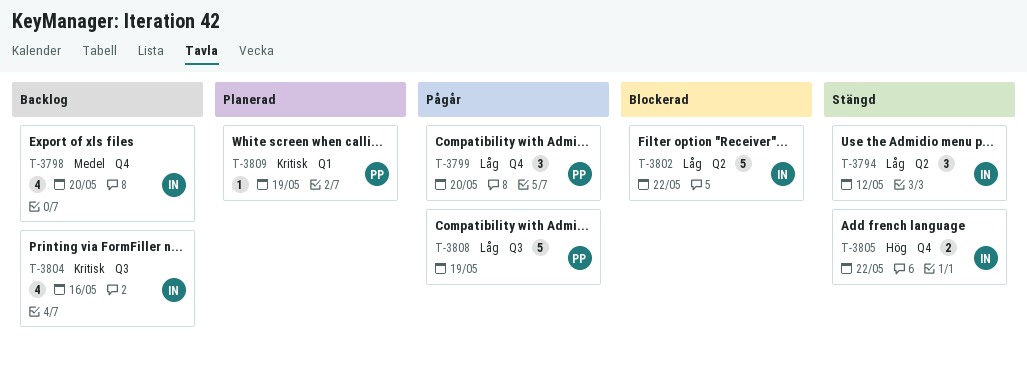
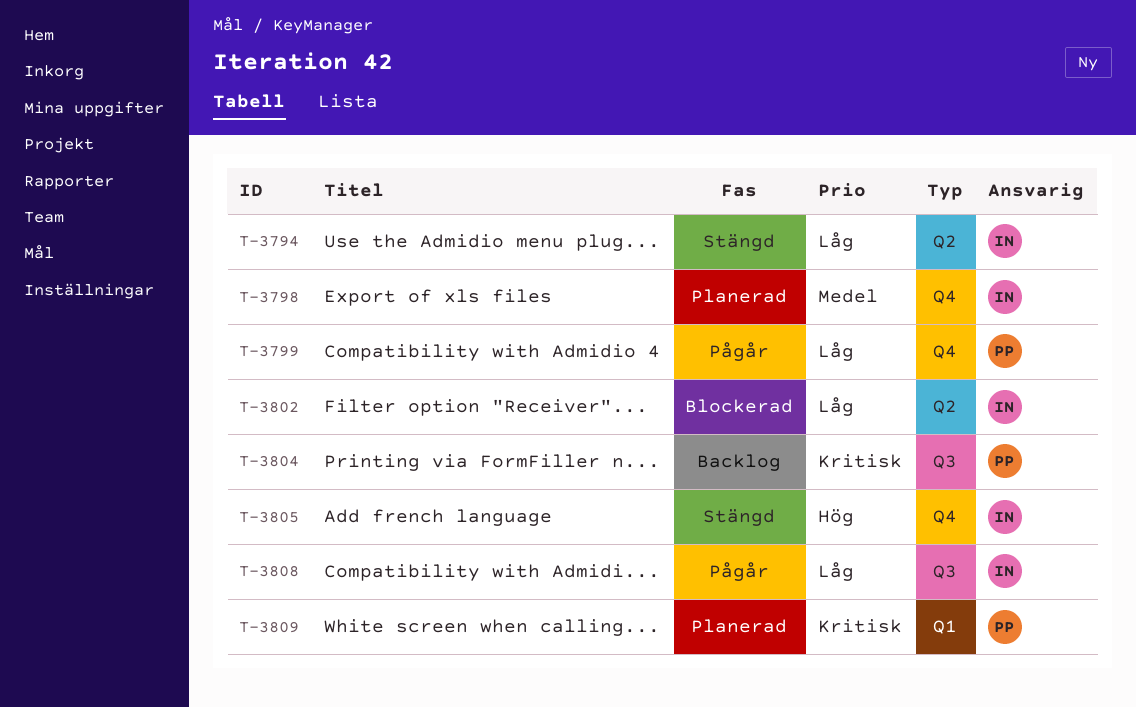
T-3798, status: Backlog -> Planerad
T-3804, owner: IN -> PP
T-3808, owner: PP -> IN

